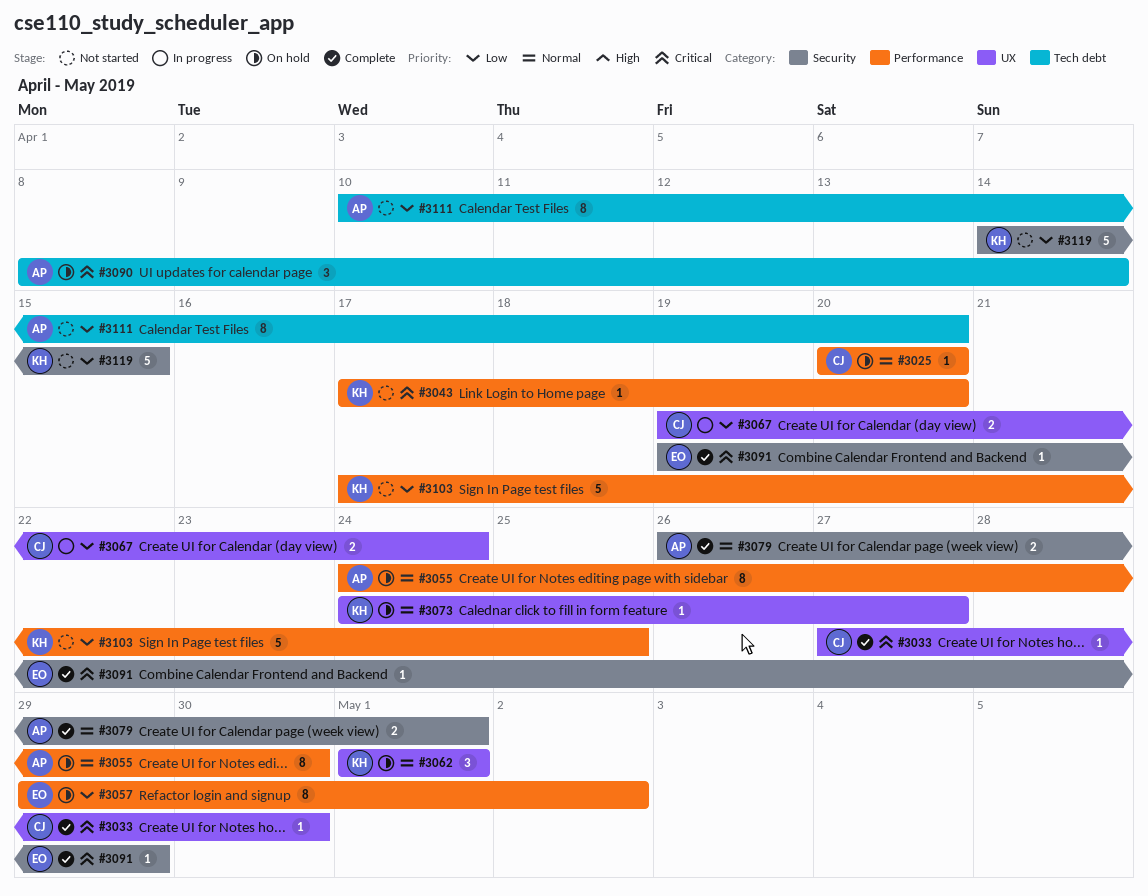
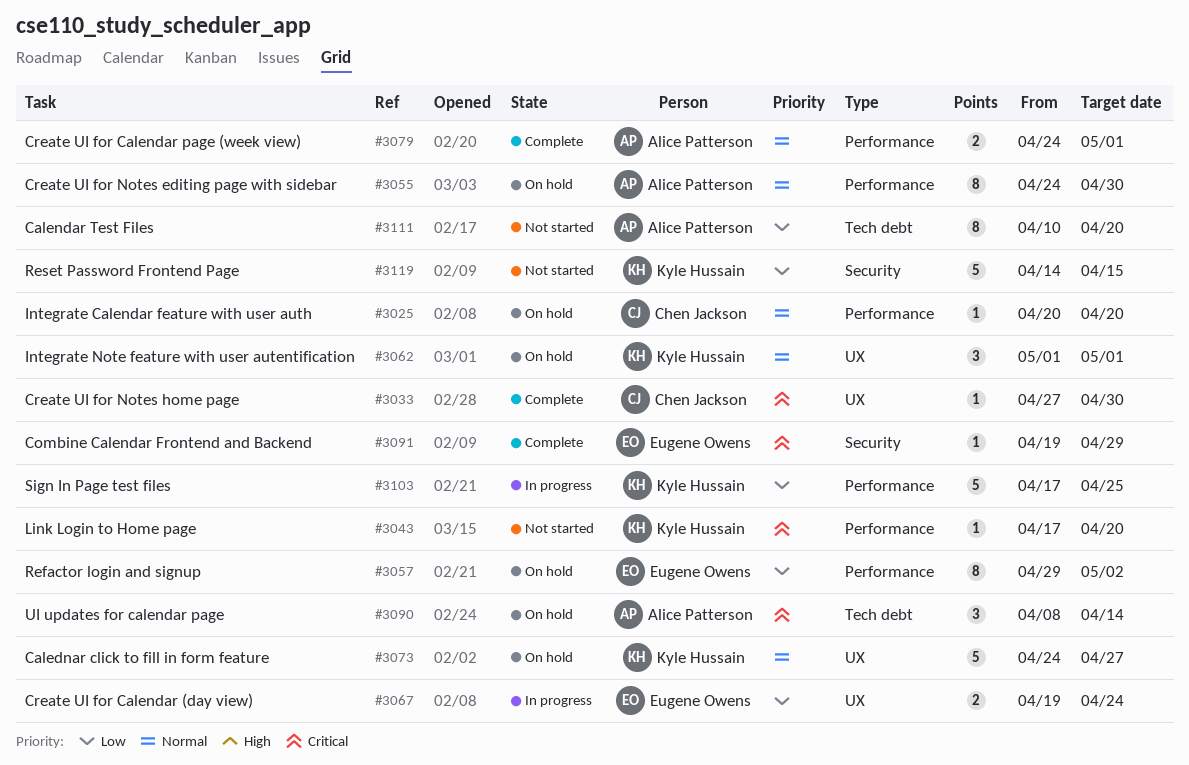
#3067, owner: Chen Jackson -> Eugene Owens
#3073, estimate: 1 -> 5
#3079, label: Security -> Performance
#3079, start: Apr 26 -> Apr 24
#3103, status: Not started -> In progress

